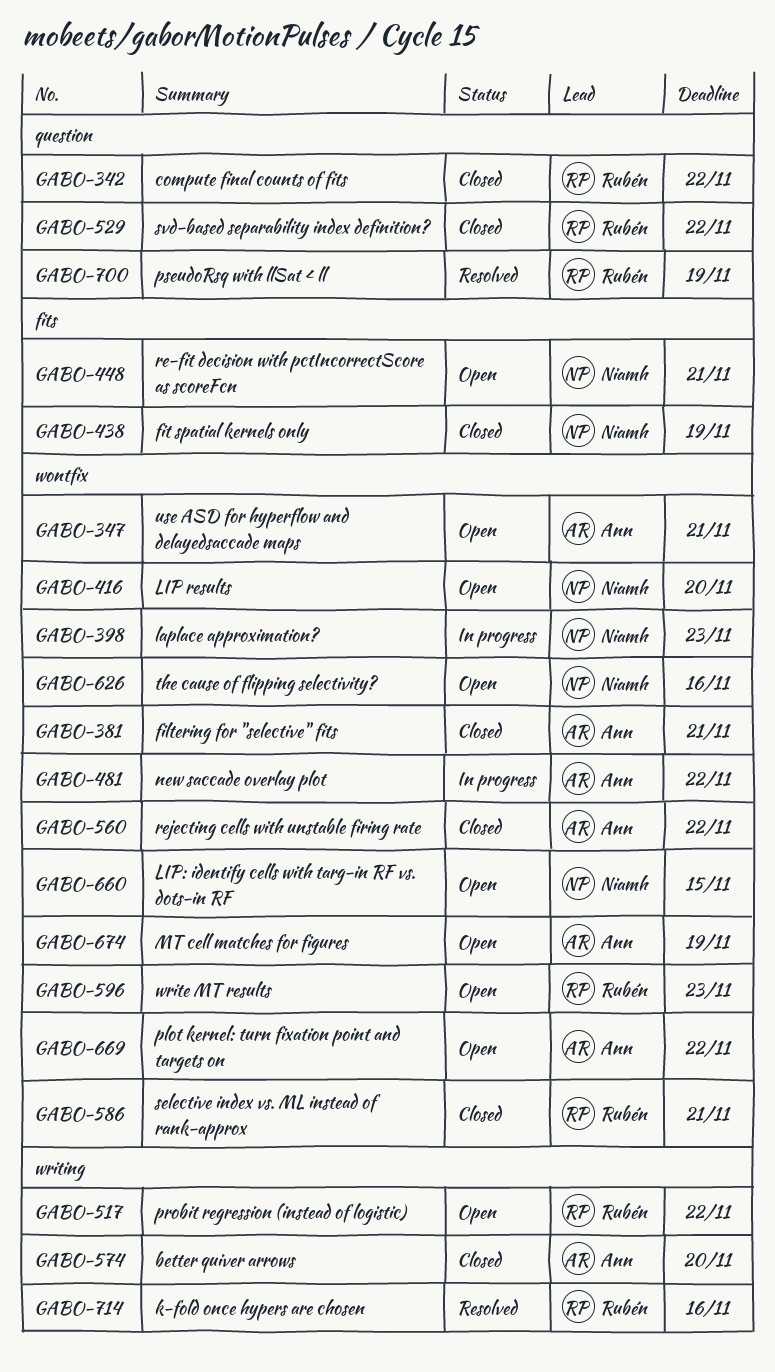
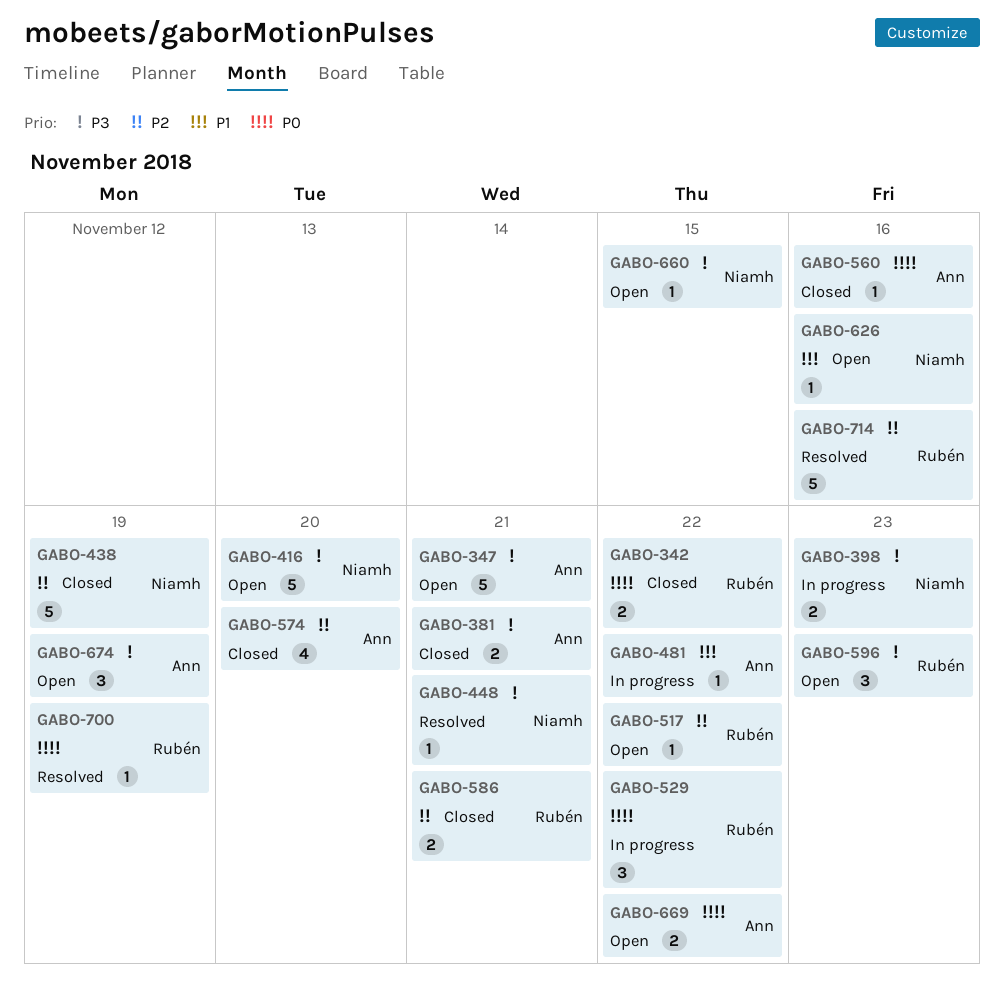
GABO-448, status: Open -> Resolved
GABO-529, status: Closed -> In progress
GABO-560, due: Nov 22 -> Nov 16

